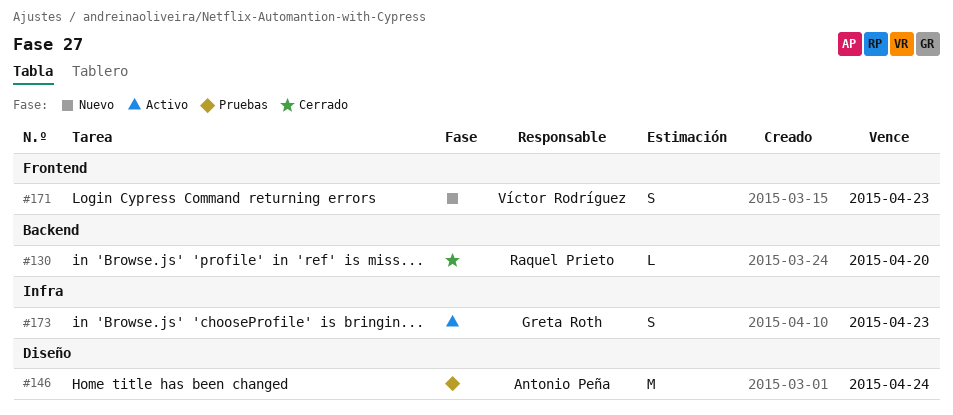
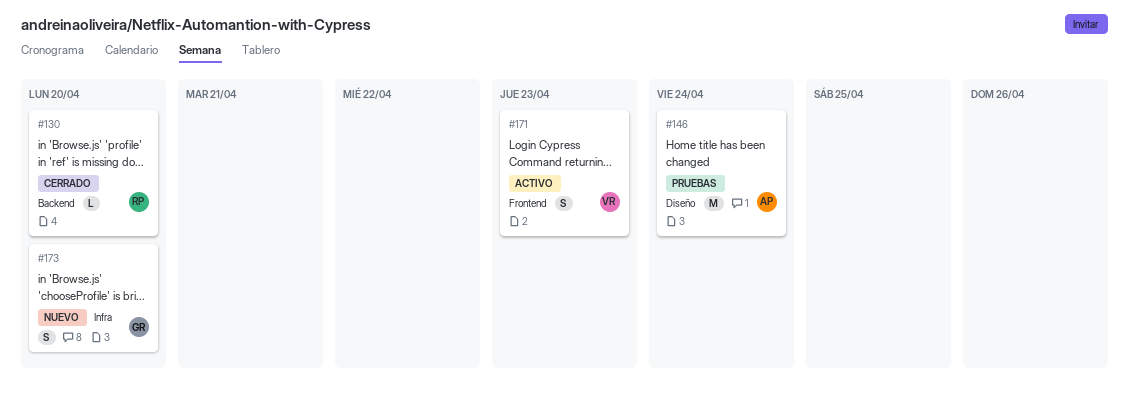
#171, status: Nuevo -> Activo
#173, status: Activo -> Nuevo
#173, due: Apr 23 -> Apr 20

